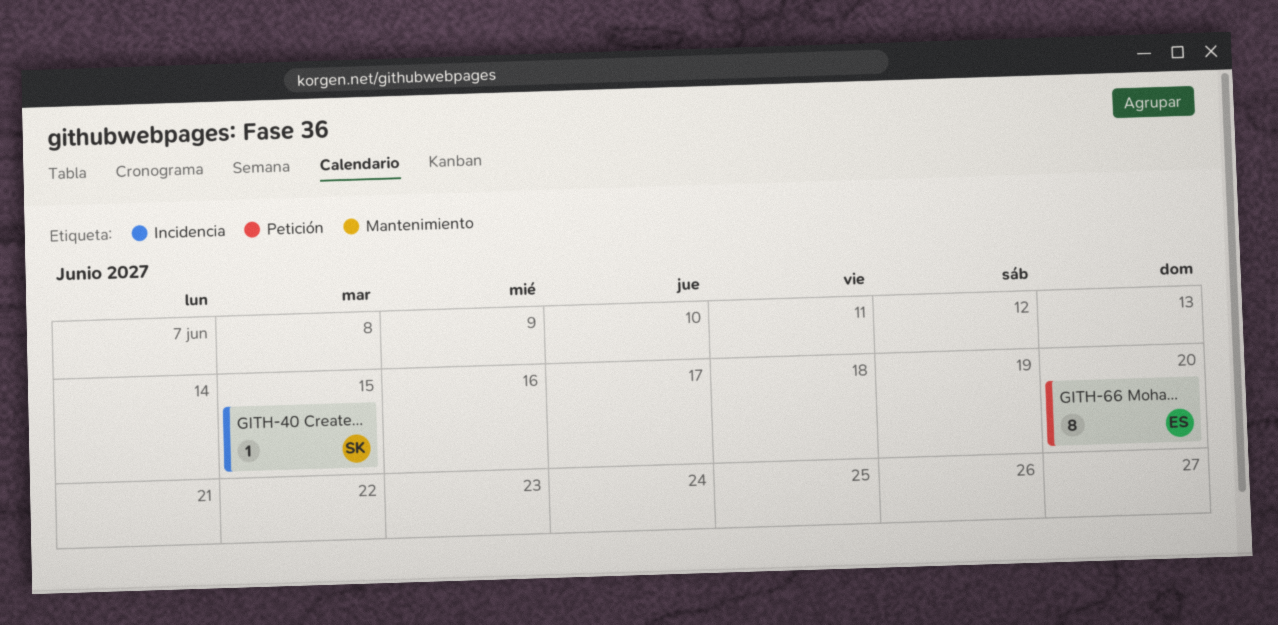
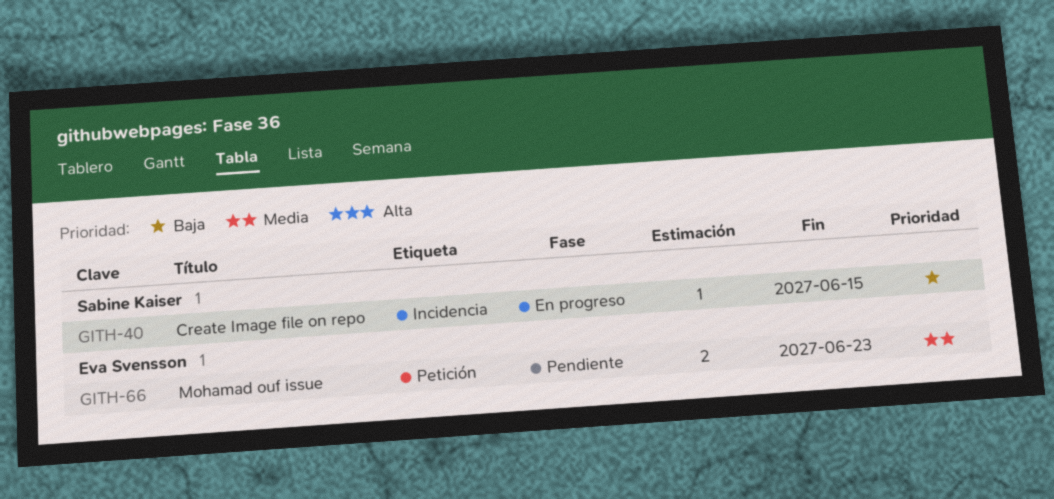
GITH-66, estimate: 8 -> 2
GITH-66, due: Jun 20 -> Jun 23

